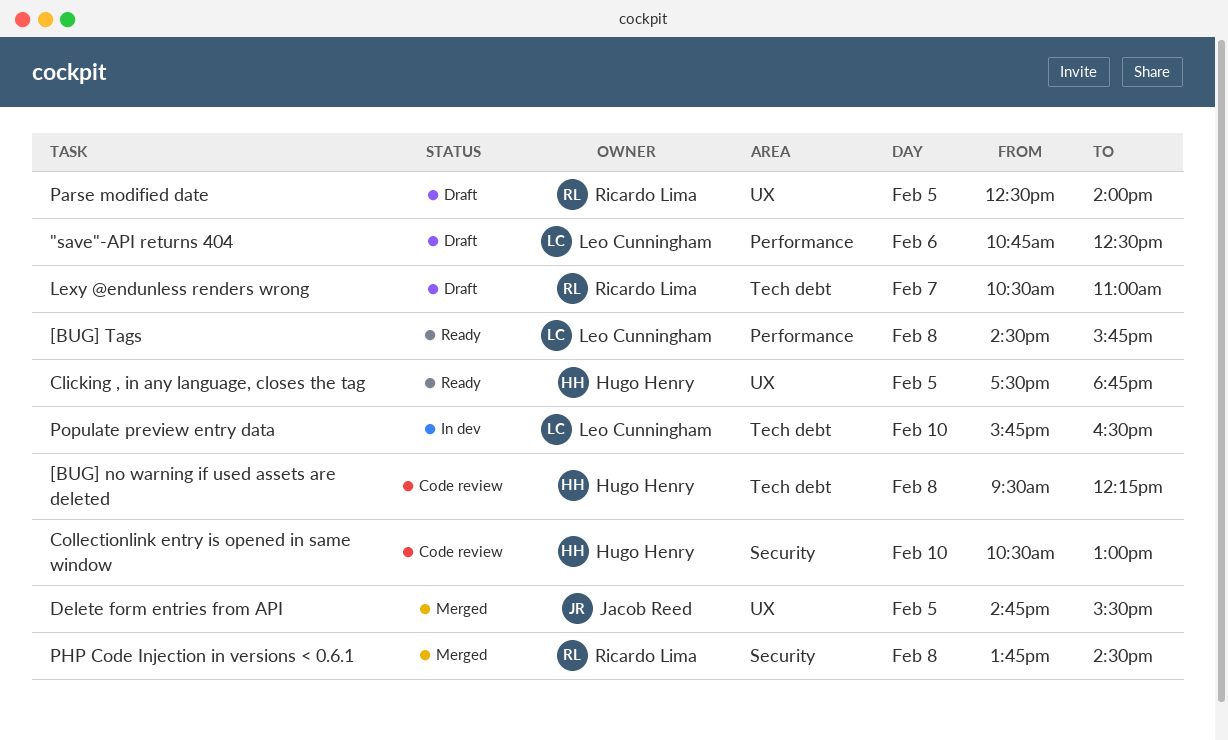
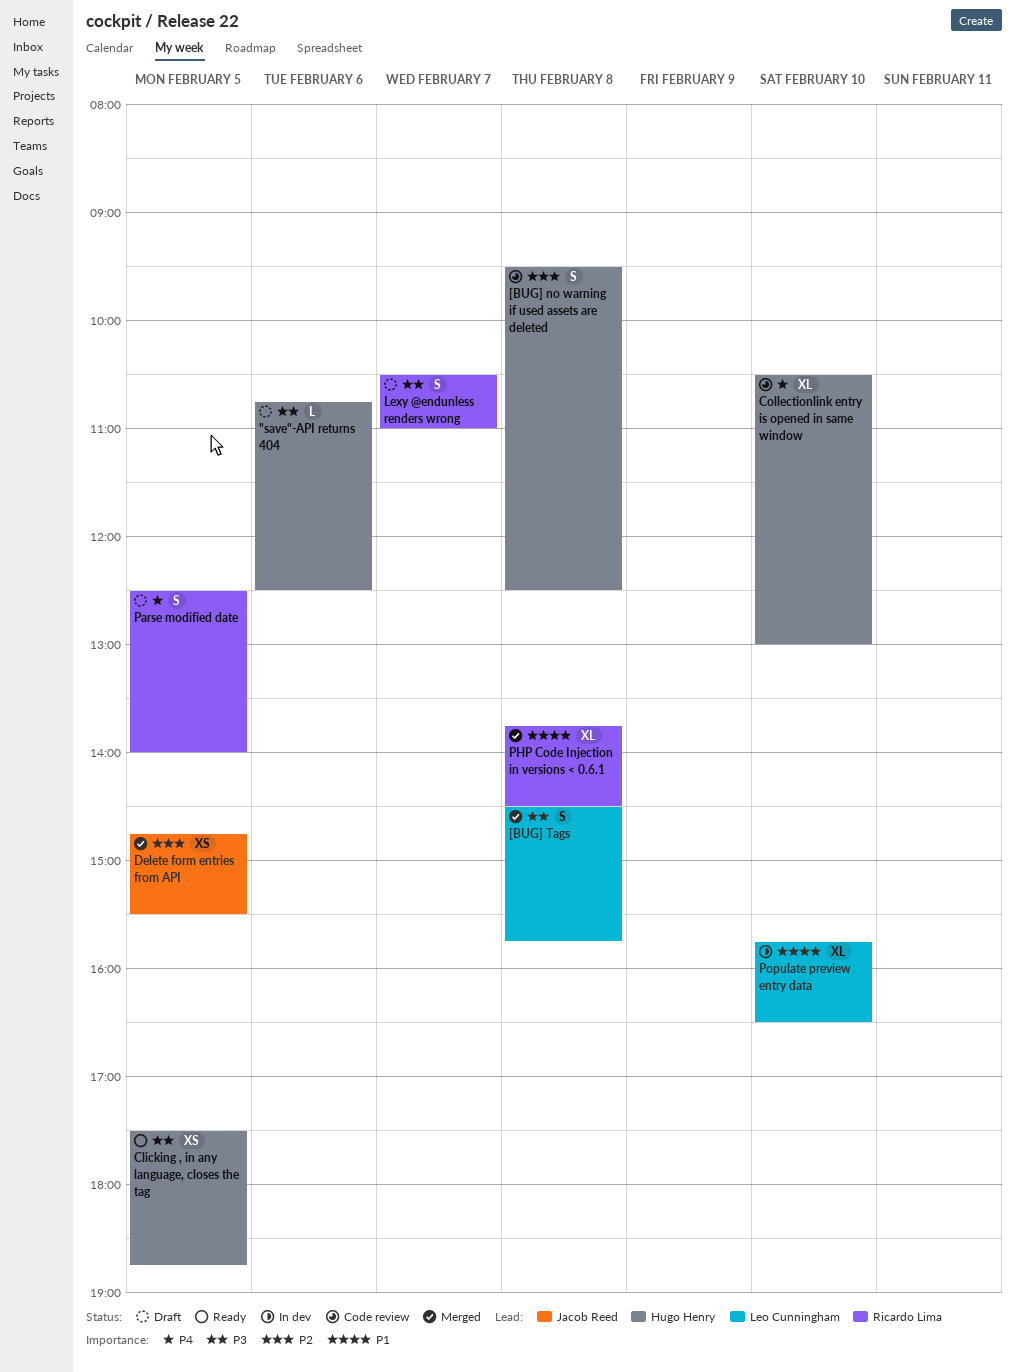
"save"-API returns 404, owner: Leo Cunningham -> Hugo Henry
[BUG] no warning if used assets are deleted, ends: 12:15 -> 12:30
[BUG] Tags, status: Ready -> Merged

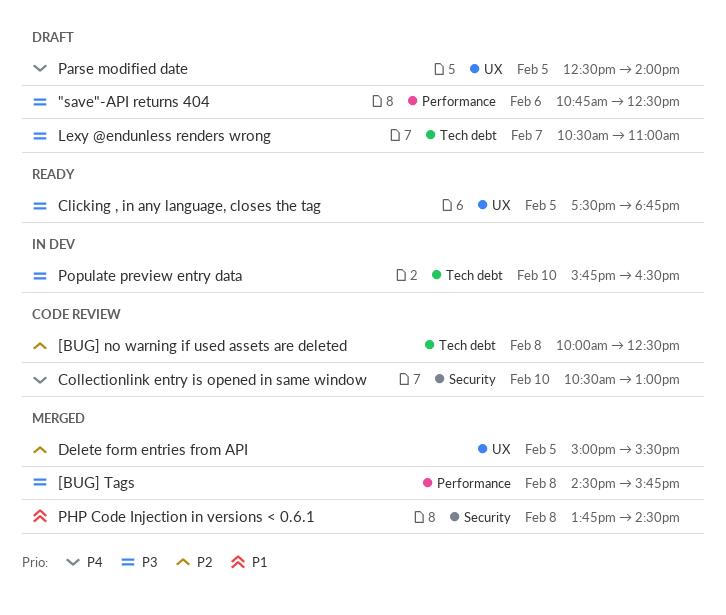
[BUG] no warning if used assets are deleted, begins: 09:30 -> 10:00
Delete form entries from API, begins: 14:45 -> 15:00
Populate preview entry data, priority: P1 -> P3

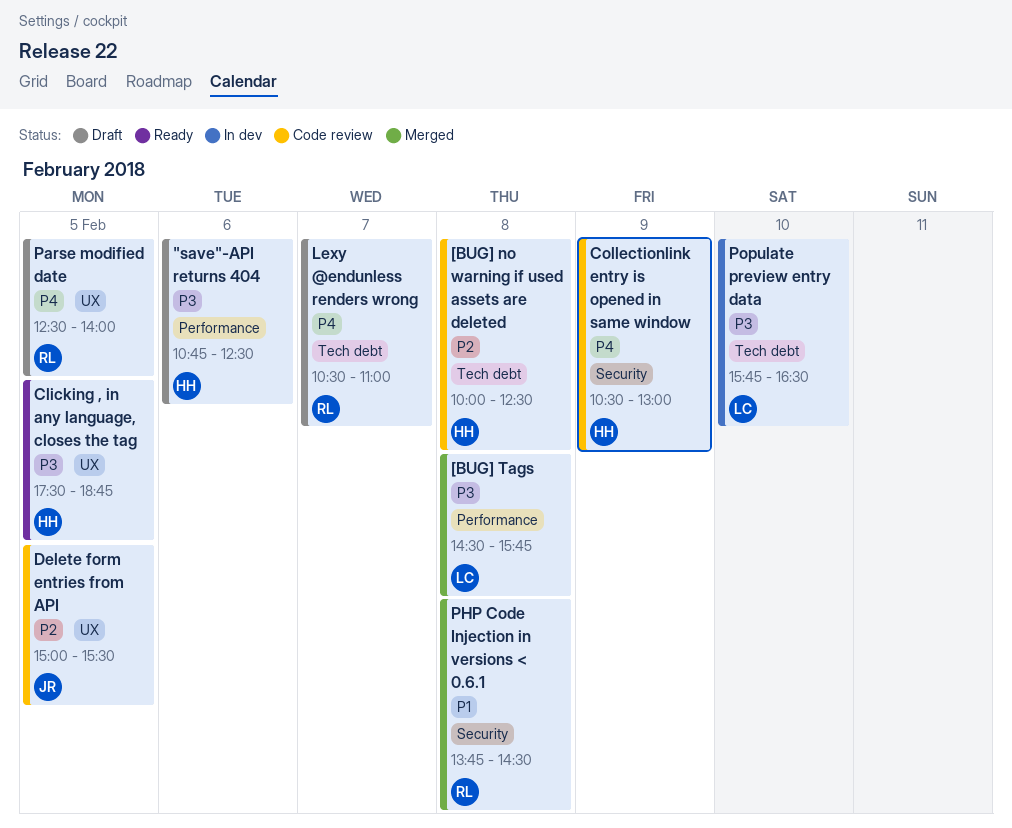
Collectionlink entry is opened in same window, day: Feb 10 -> Feb 9
Delete form entries from API, status: Merged -> Code review
Lexy @endunless renders wrong, priority: P3 -> P4

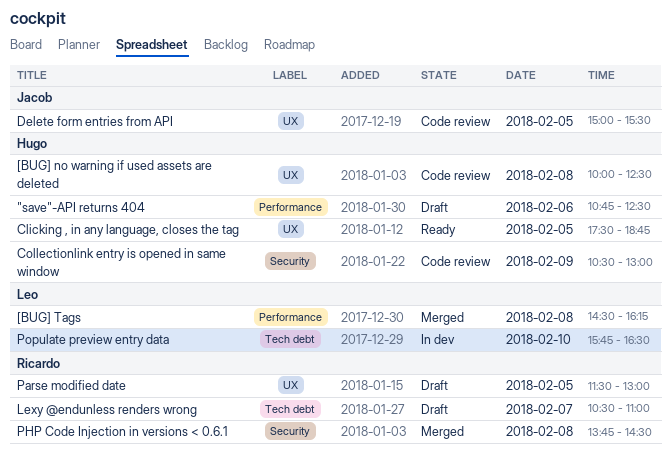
[BUG] no warning if used assets are deleted, label: Tech debt -> UX
[BUG] Tags, ends: 15:45 -> 16:15
Parse modified date, begins: 12:30 -> 11:30
Parse modified date, ends: 14:00 -> 13:00

